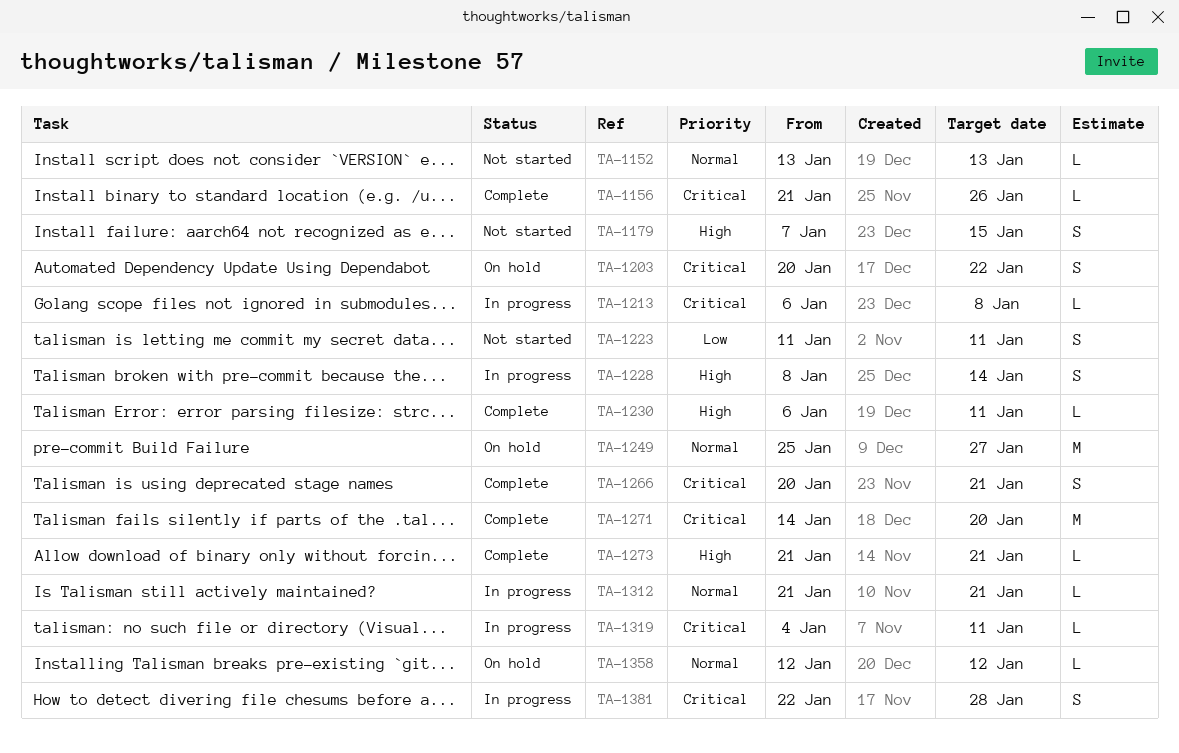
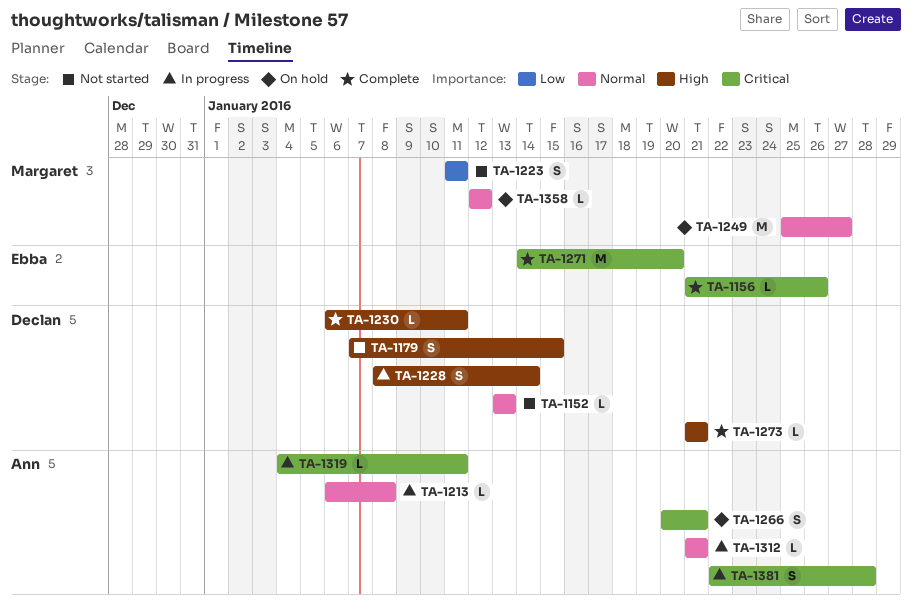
TA-1203: present -> none
TA-1213, priority: Critical -> Normal
TA-1266, status: Complete -> On hold

